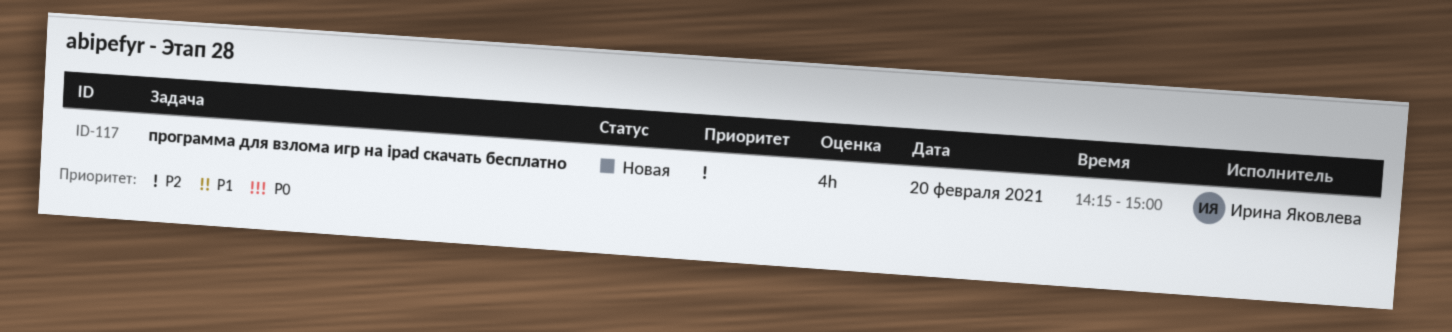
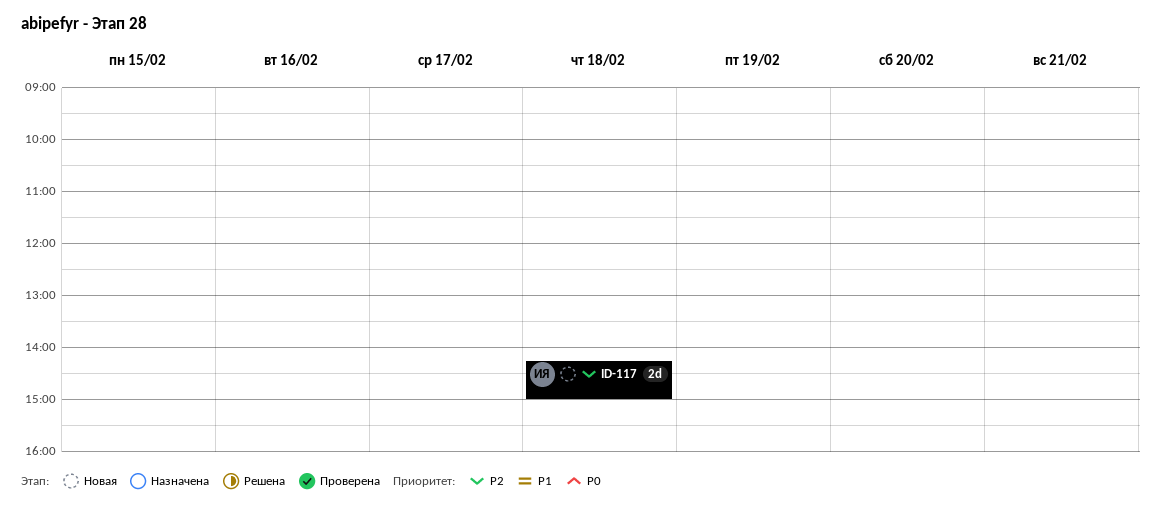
ID-117, estimate: 4h -> 2d
ID-117, day: Feb 20 -> Feb 18

